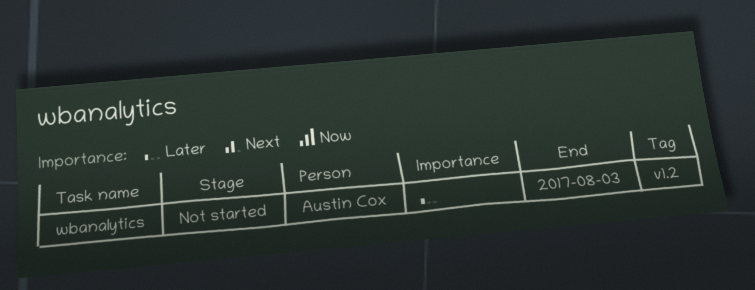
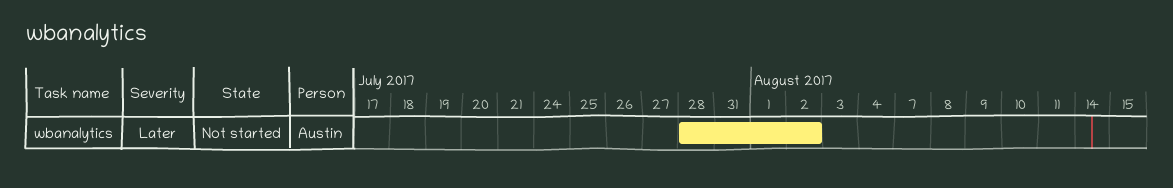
wbanalytics, due: Aug 3 -> Aug 2

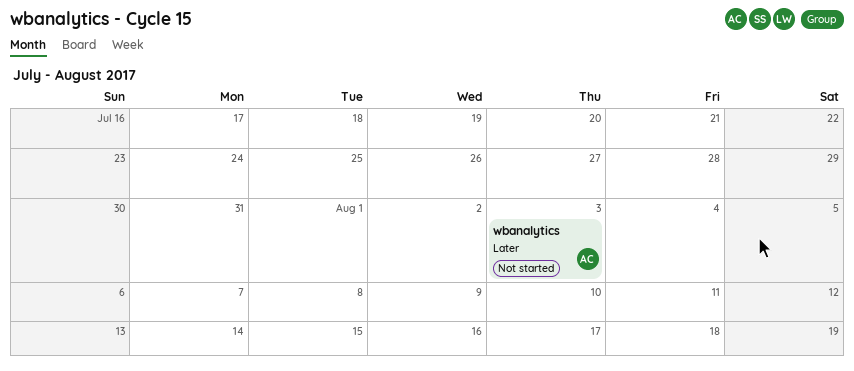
wbanalytics, due: Aug 2 -> Aug 3

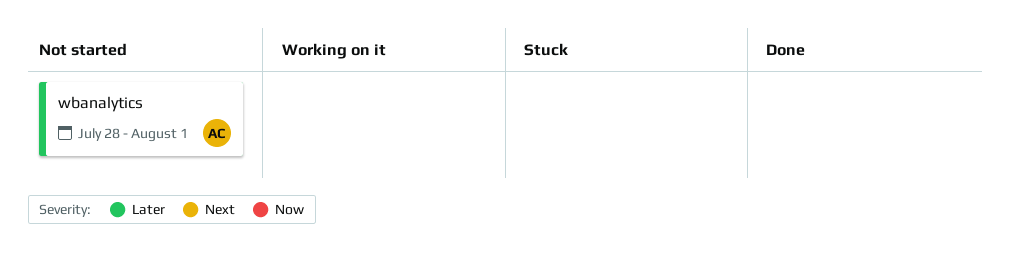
wbanalytics, due: Aug 3 -> Aug 1

